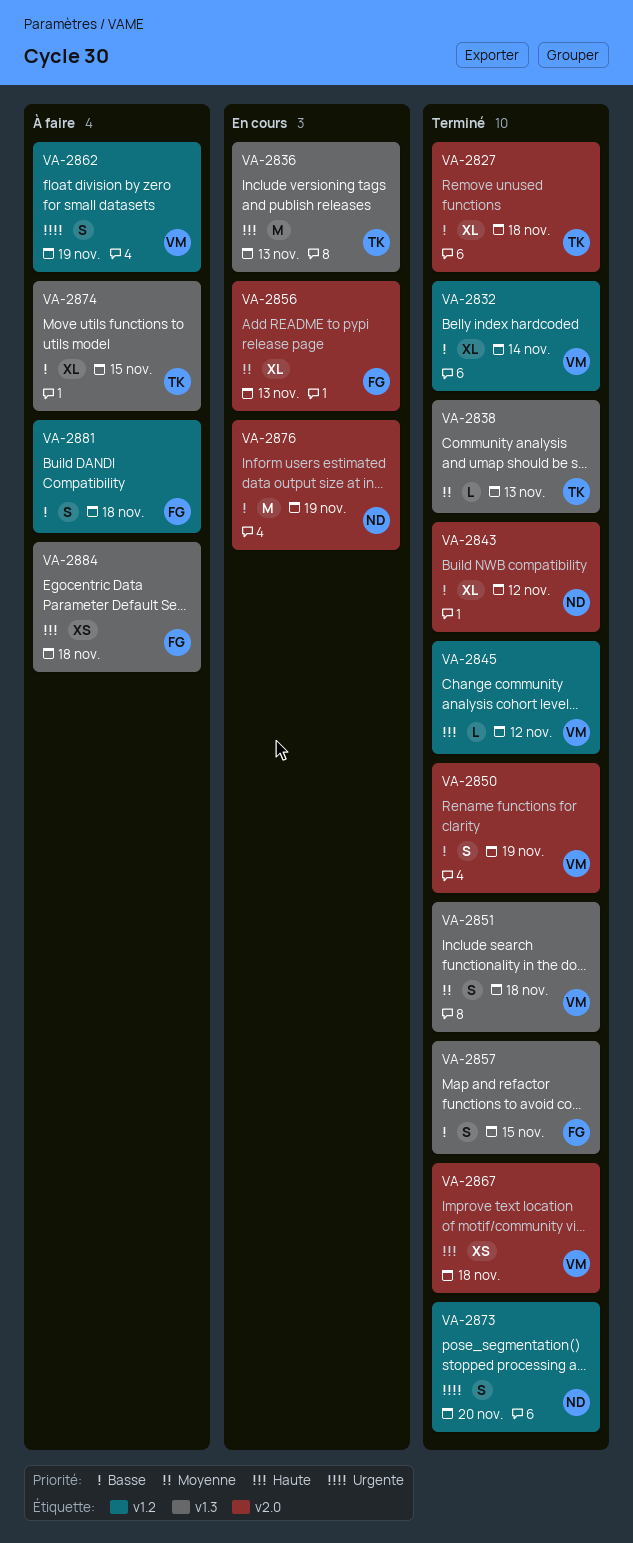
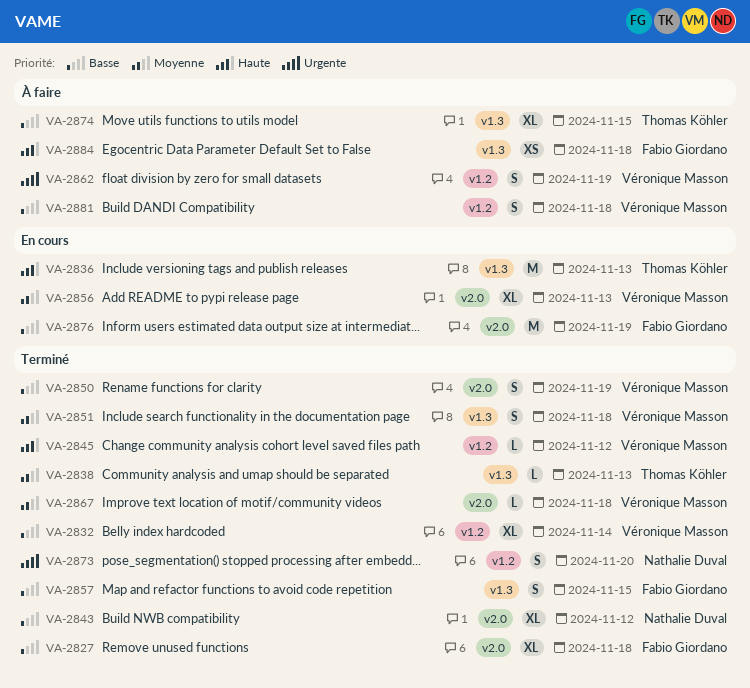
VA-2827, owner: Thomas Köhler -> Fabio Giordano
VA-2856, owner: Fabio Giordano -> Véronique Masson
VA-2867, priority: Haute -> Moyenne
VA-2867, estimate: XS -> L
VA-2876, owner: Nathalie Duval -> Fabio Giordano
VA-2881, owner: Fabio Giordano -> Véronique Masson

